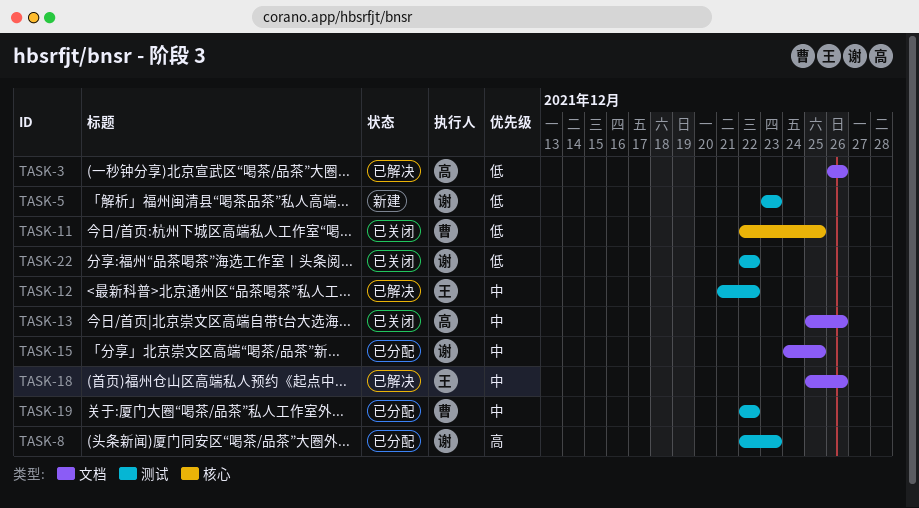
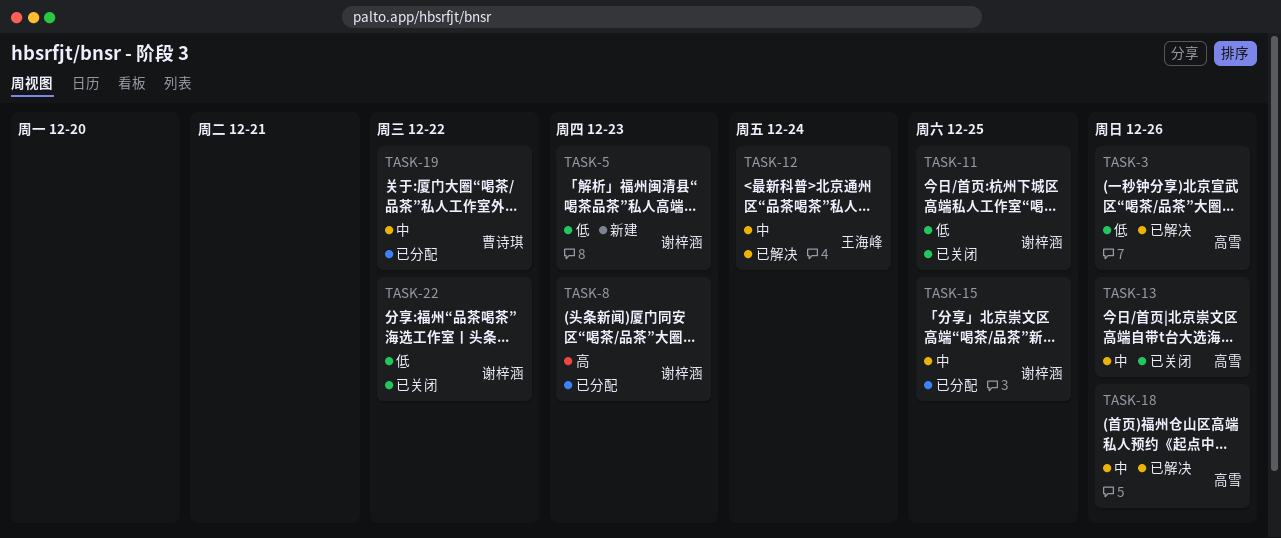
TASK-11, owner: 曹诗琪 -> 谢梓涵
TASK-12, due: Dec 22 -> Dec 24
TASK-18, owner: 王海峰 -> 高雪

